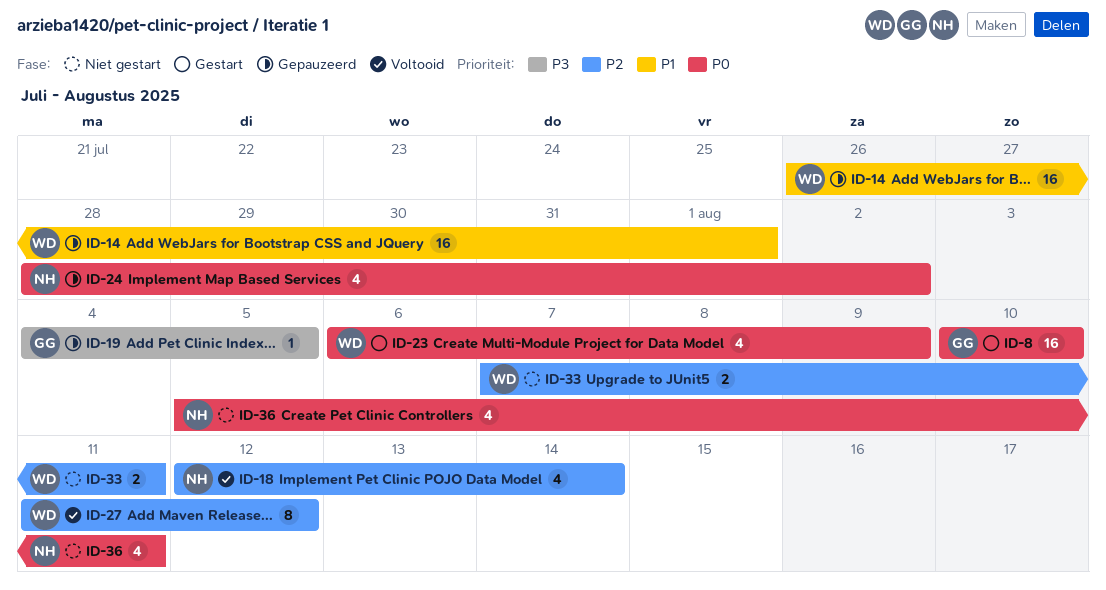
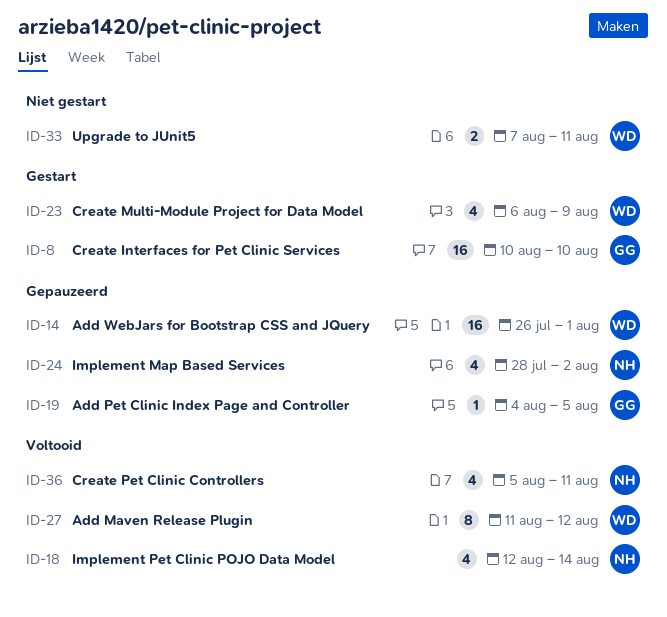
ID-36, status: Niet gestart -> Voltooid

